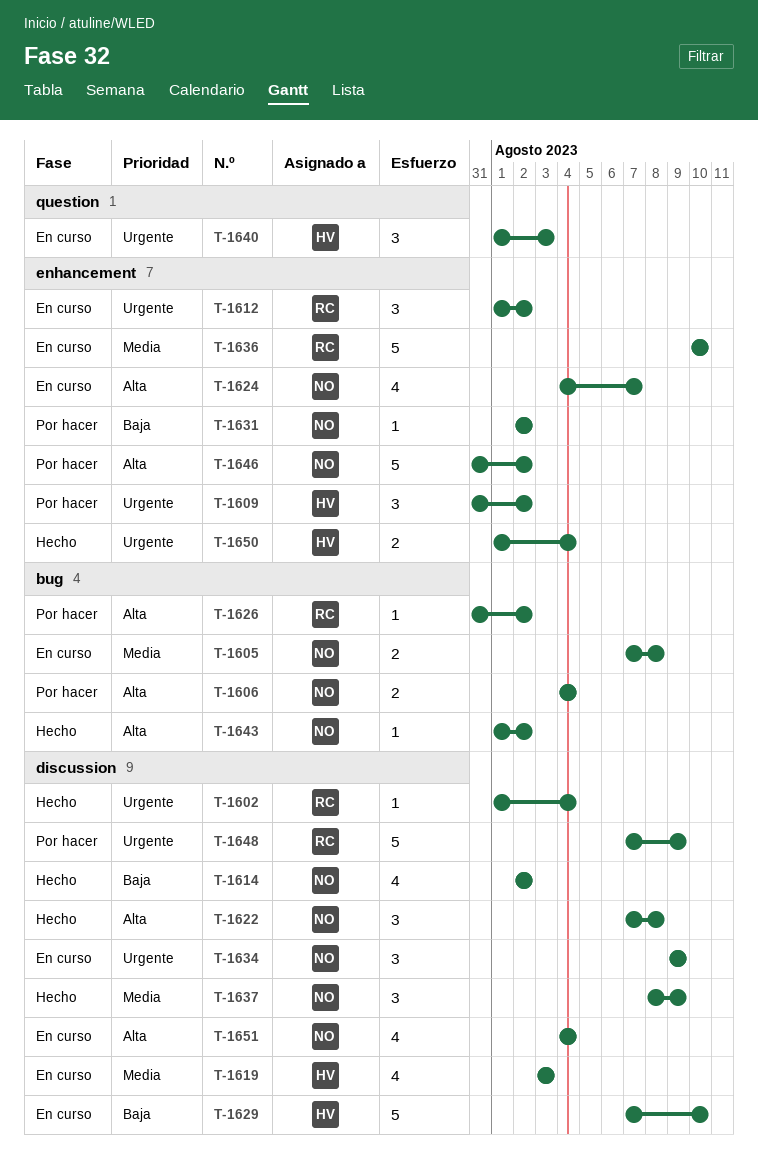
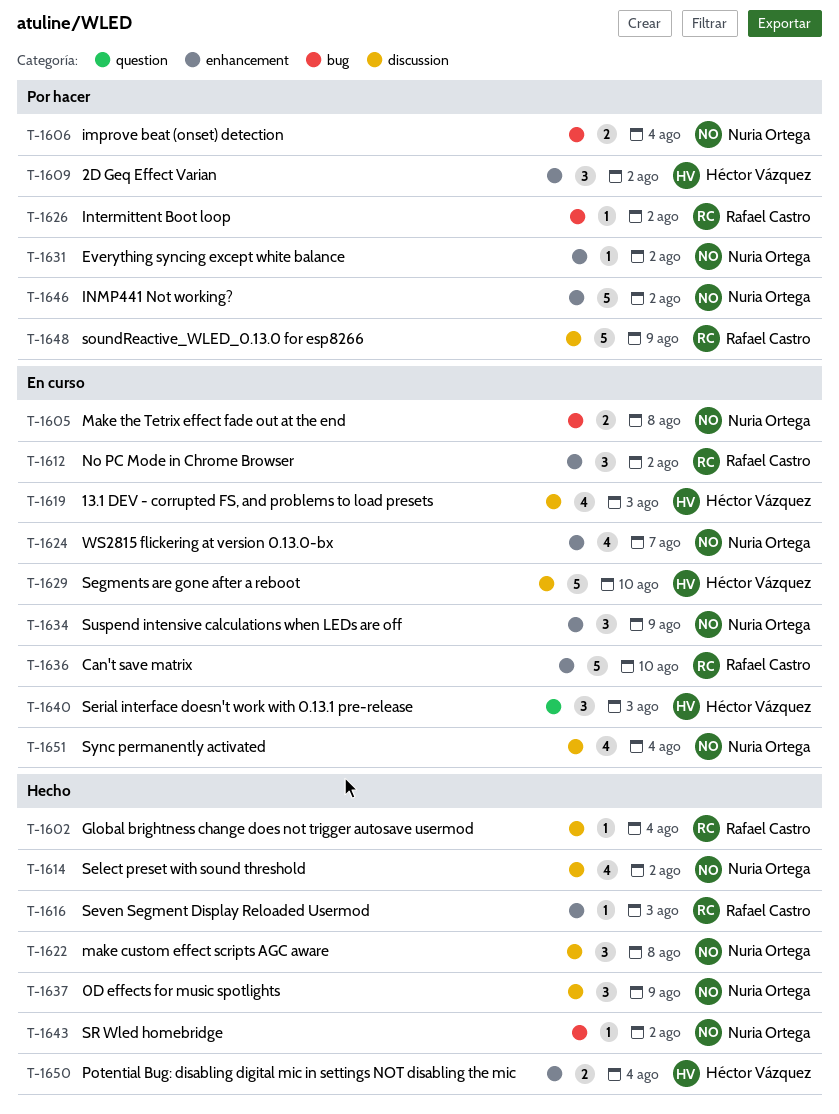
T-1616: none -> present
T-1634, label: discussion -> enhancement

